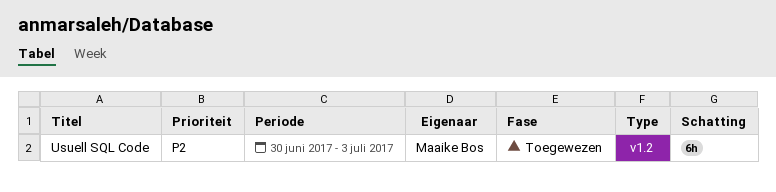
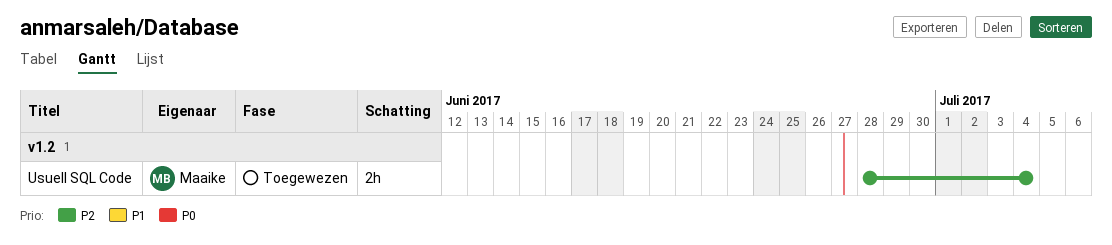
Usuell SQL Code, estimate: 6h -> 2h
Usuell SQL Code, start: Jun 30 -> Jun 28
Usuell SQL Code, due: Jul 3 -> Jul 4

